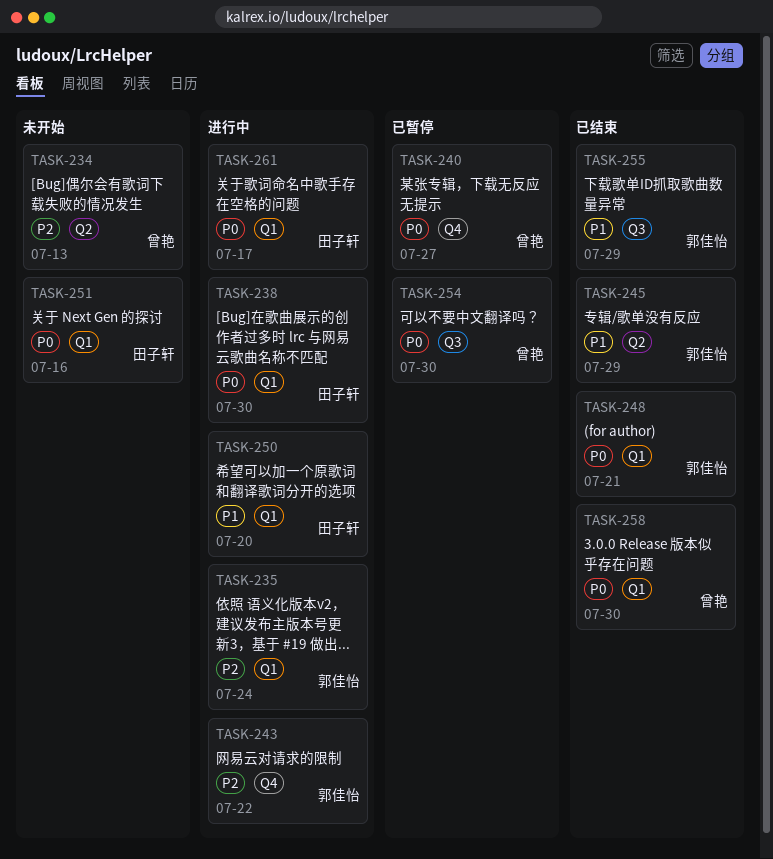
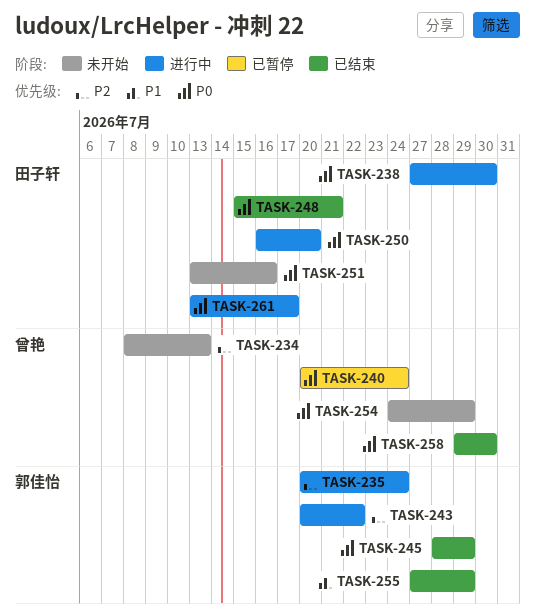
TASK-240, due: Jul 27 -> Jul 24
TASK-245, priority: P1 -> P0
TASK-248, owner: 郭佳怡 -> 田子轩
TASK-250, priority: P1 -> P0
TASK-254, status: 已暂停 -> 未开始
TASK-254, due: Jul 30 -> Jul 29

